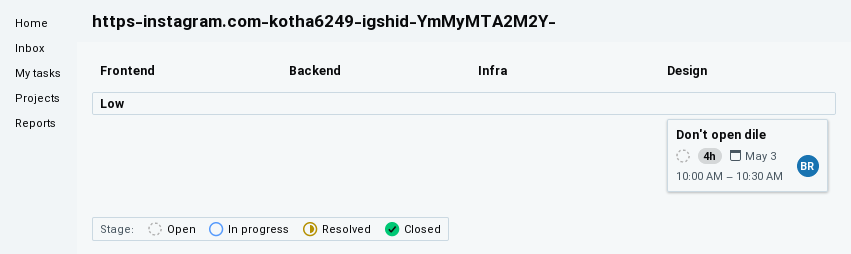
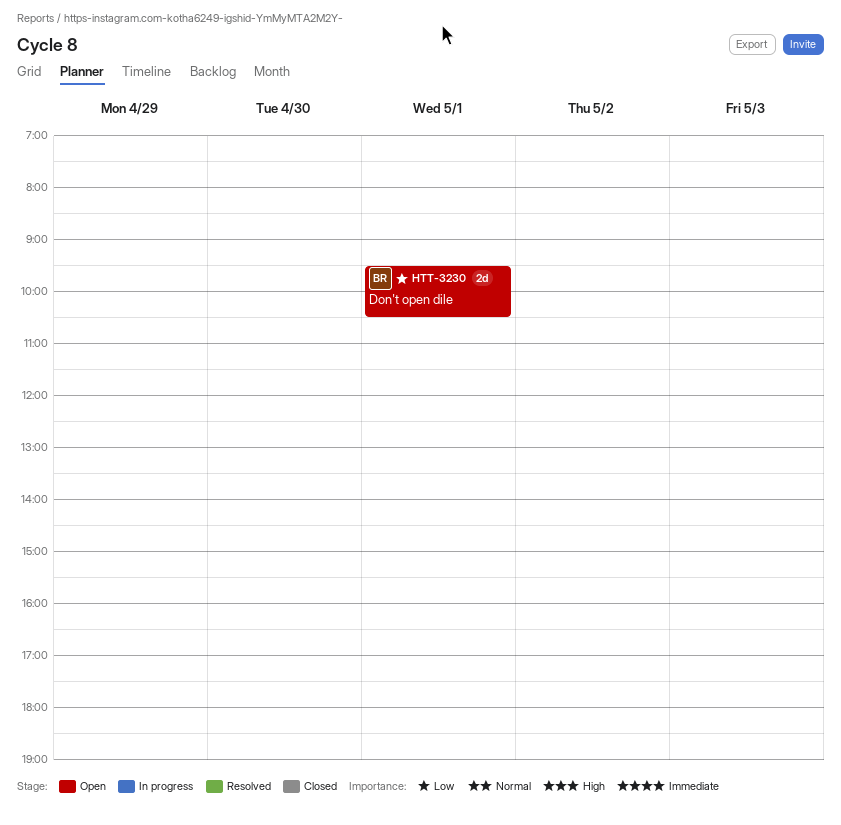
Don't open dile, estimate: 4h -> 2d
Don't open dile, day: May 3 -> May 1
Don't open dile, begins: 10:00 -> 09:30

